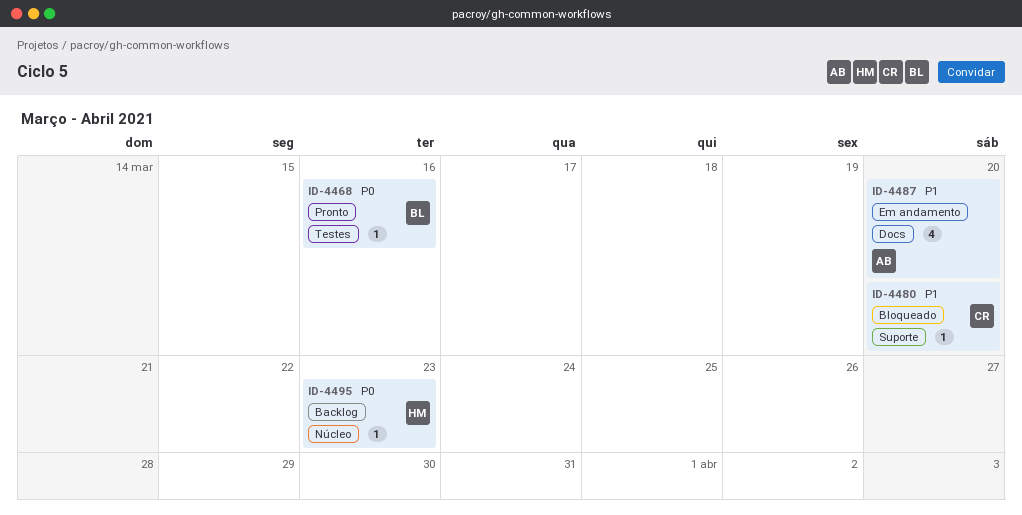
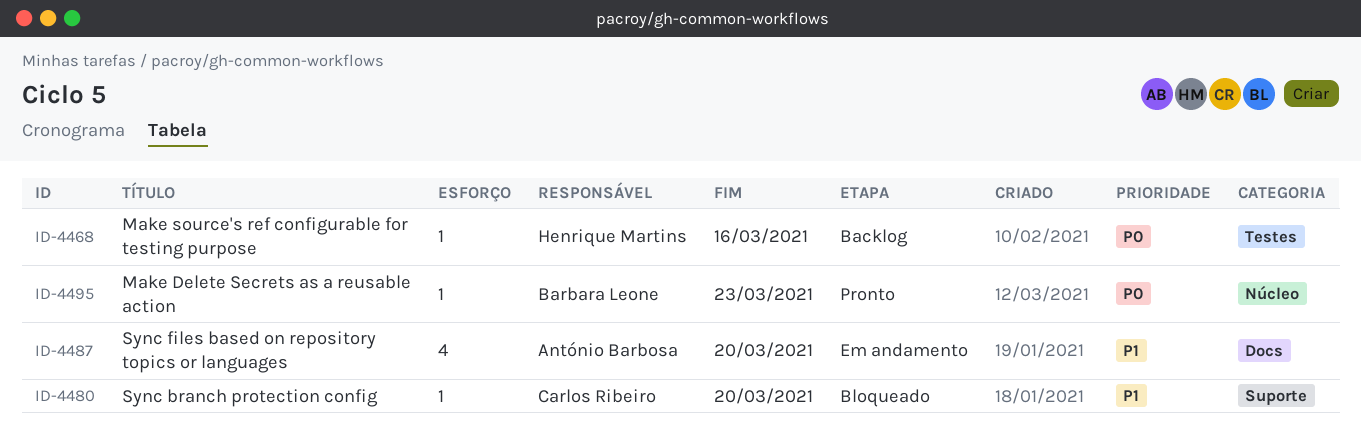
ID-4468, status: Pronto -> Backlog
ID-4468, owner: Barbara Leone -> Henrique Martins
ID-4495, status: Backlog -> Pronto
ID-4495, owner: Henrique Martins -> Barbara Leone

